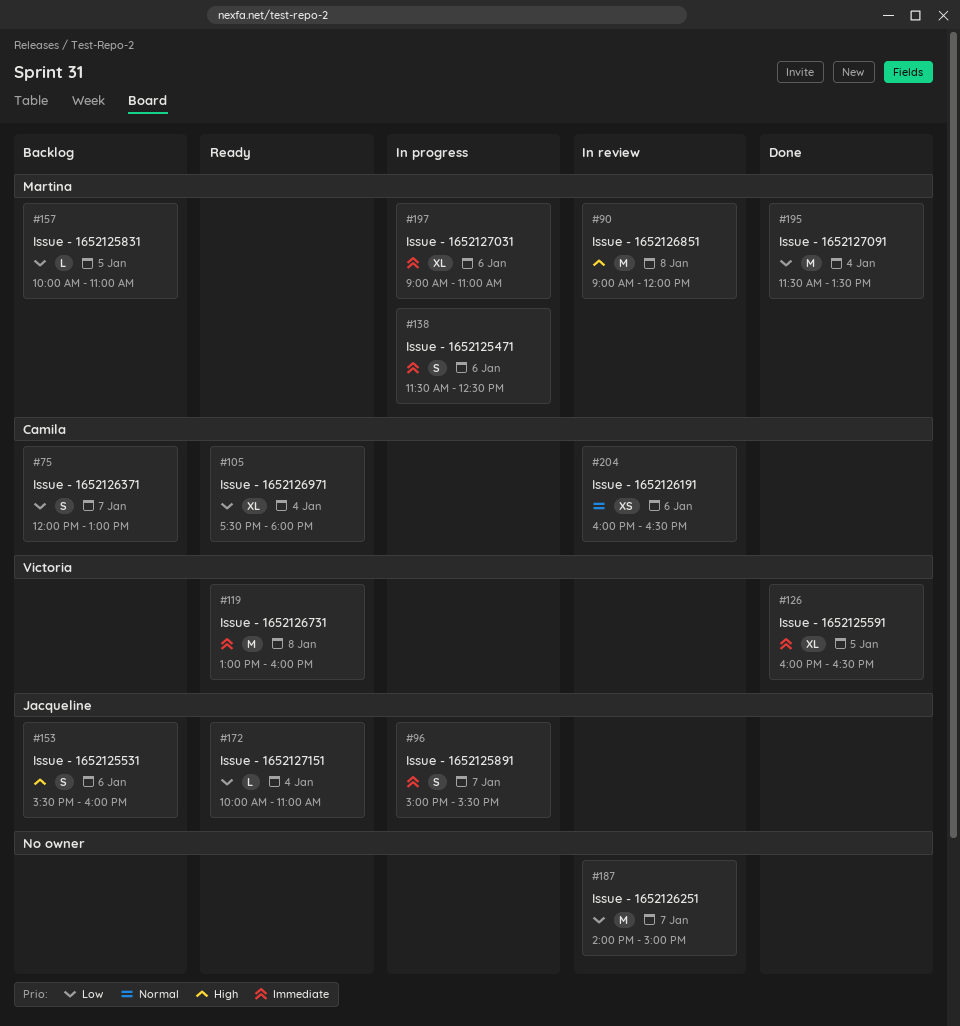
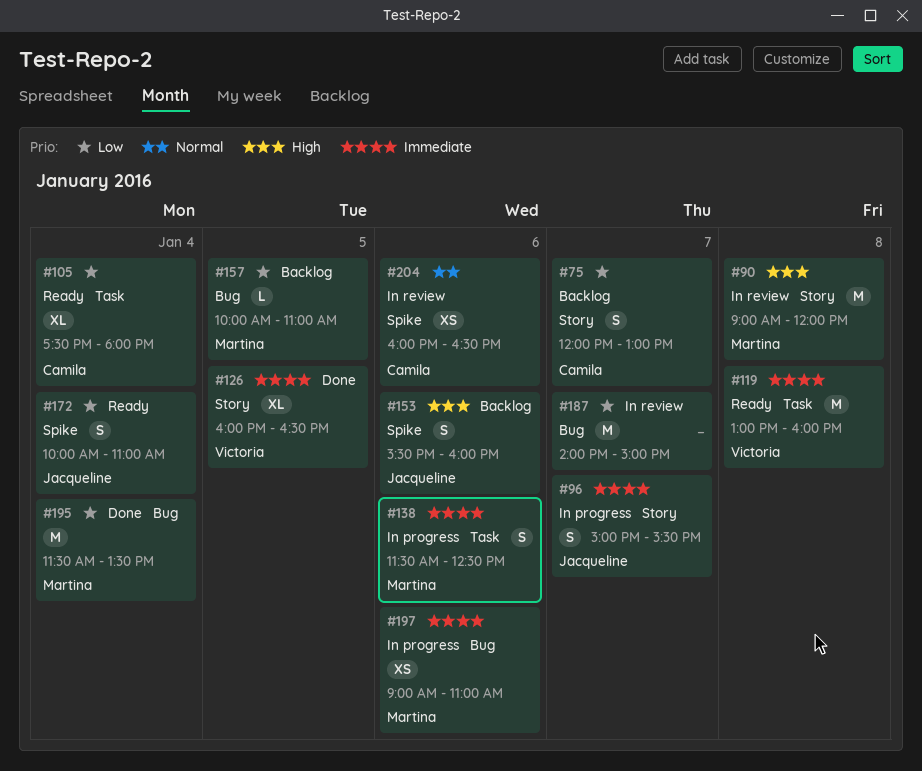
#172, estimate: L -> S
#197, estimate: XL -> XS

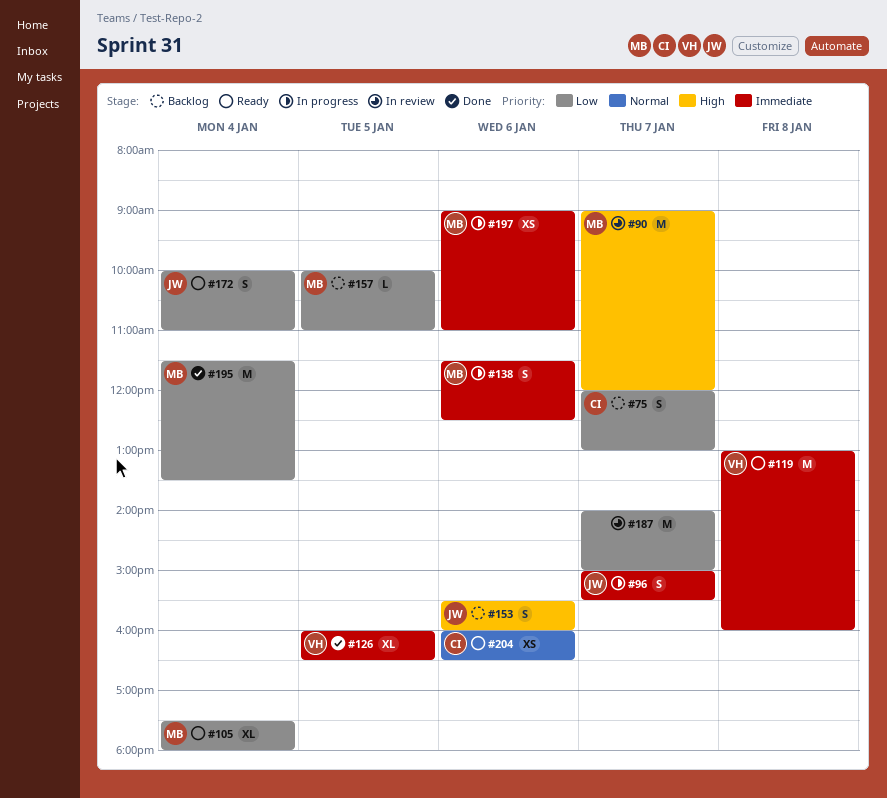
#90, day: Jan 8 -> Jan 7
#105, owner: Camila -> Martina
#204, status: In review -> Ready

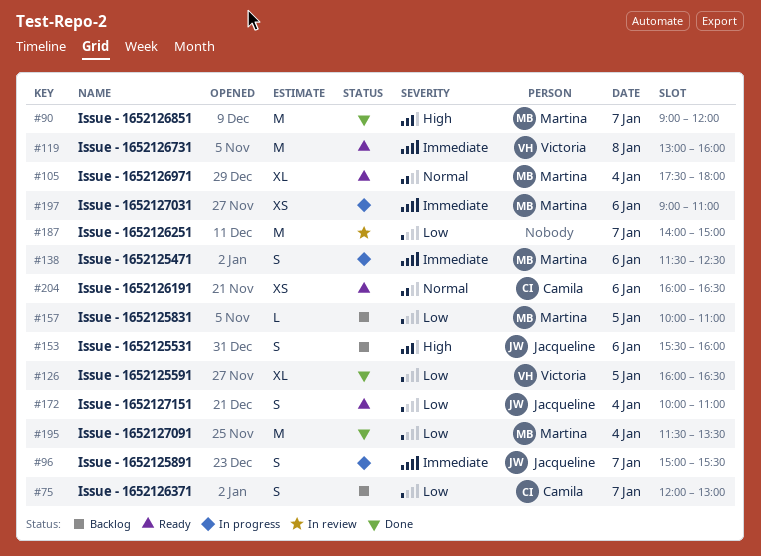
#90, status: In review -> Done
#105, priority: Low -> Normal
#126, priority: Immediate -> Low

